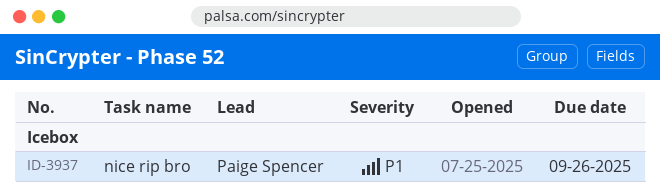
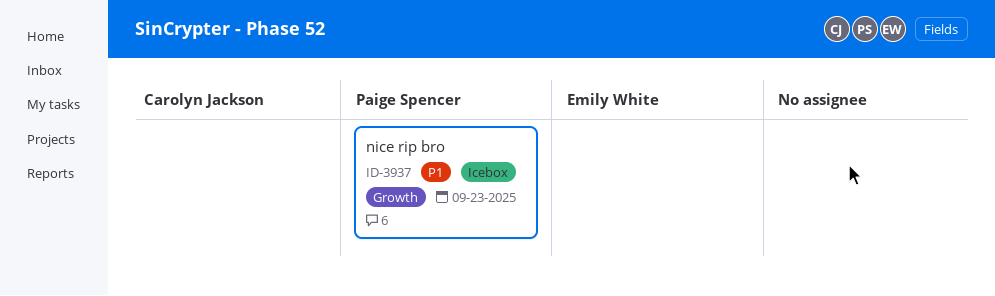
ID-3937, due: Sep 26 -> Sep 23

